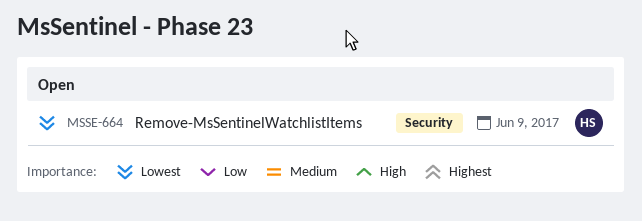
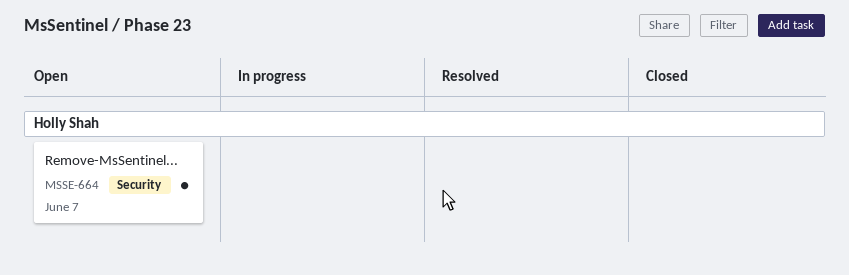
MSSE-664, due: Jun 9 -> Jun 7

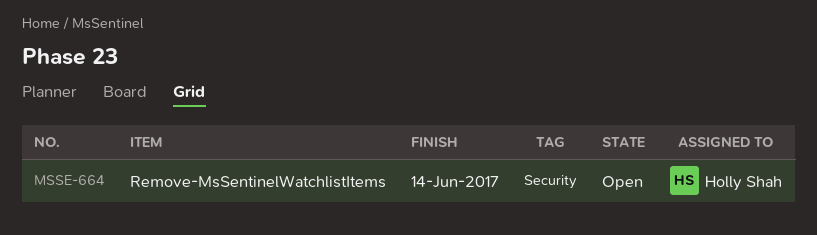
MSSE-664, due: Jun 7 -> Jun 14

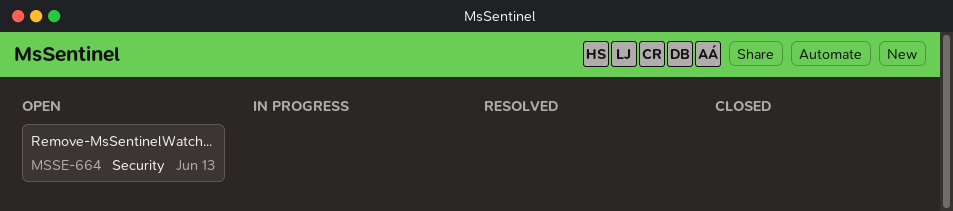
MSSE-664, due: Jun 14 -> Jun 13

